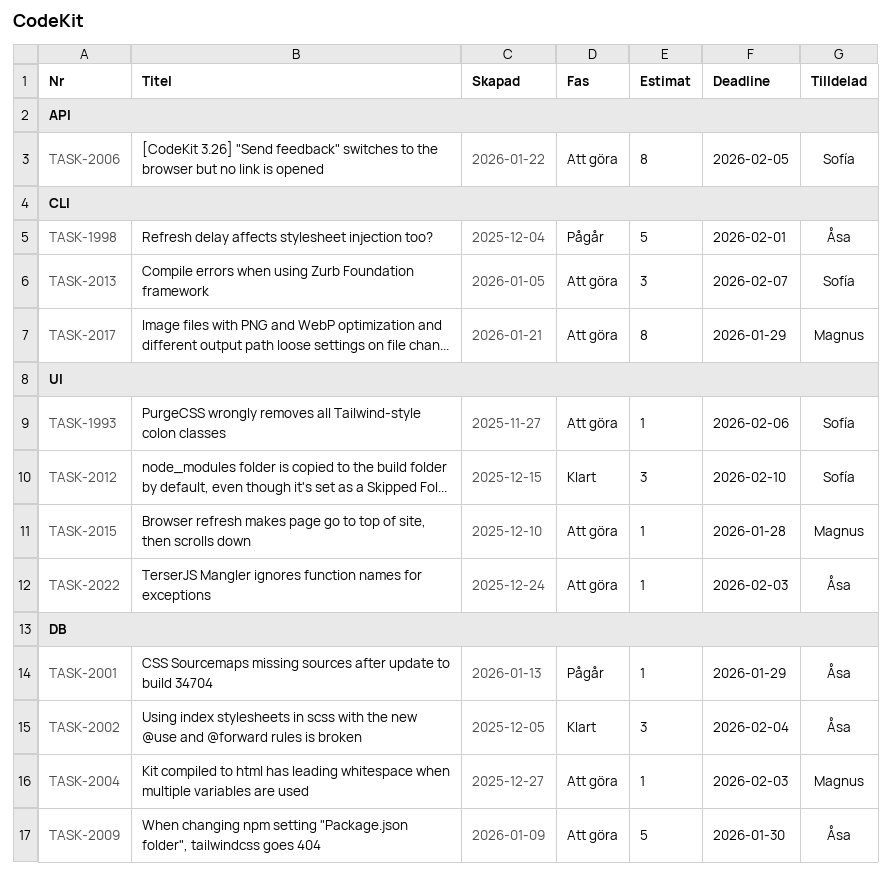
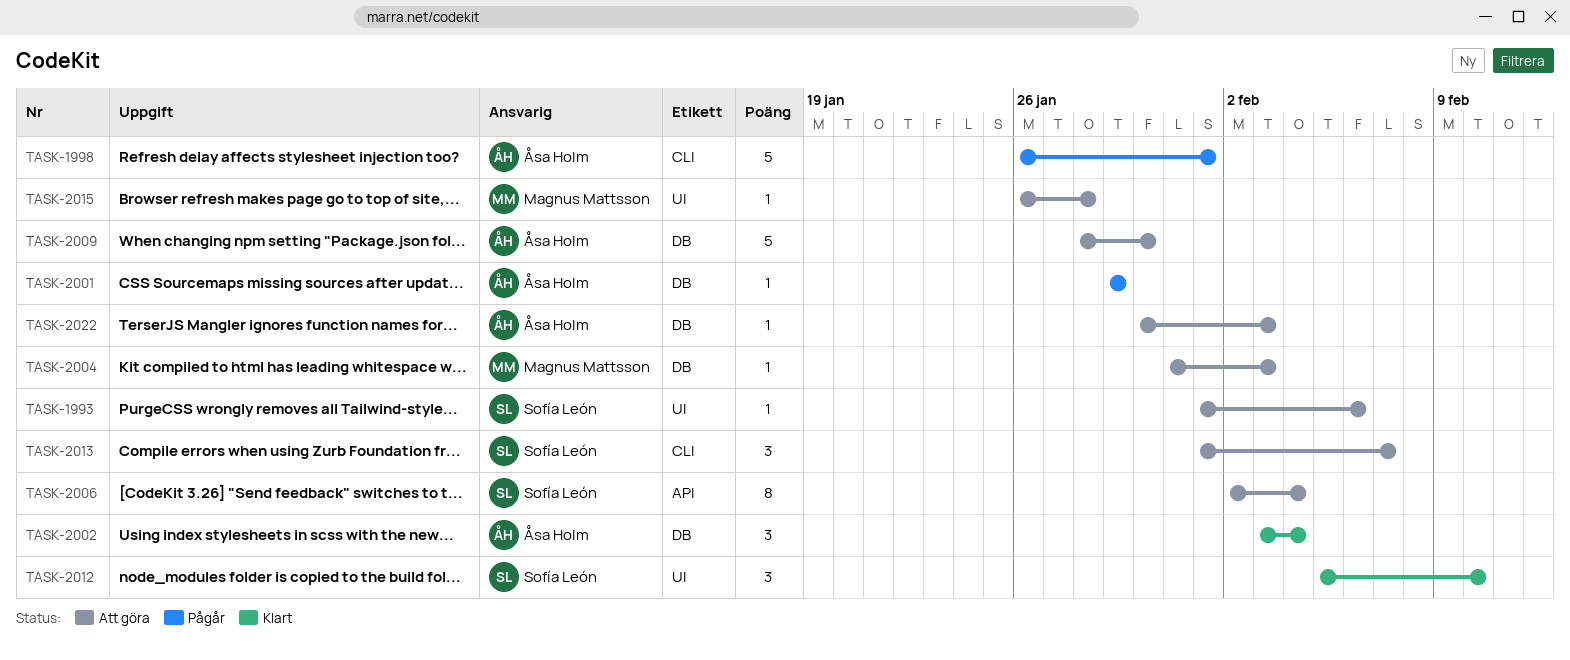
TASK-2006, due: Feb 5 -> Feb 4
TASK-2017: present -> none
TASK-2022, label: UI -> DB

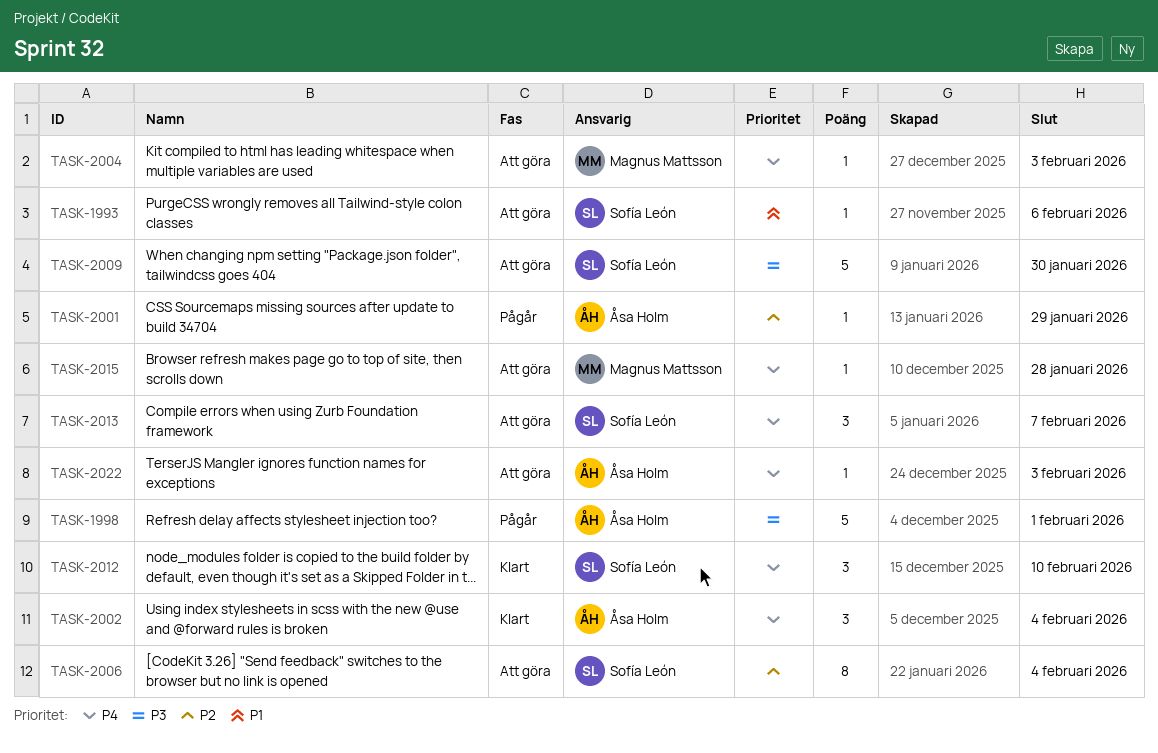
TASK-2009, owner: Åsa Holm -> Sofía León

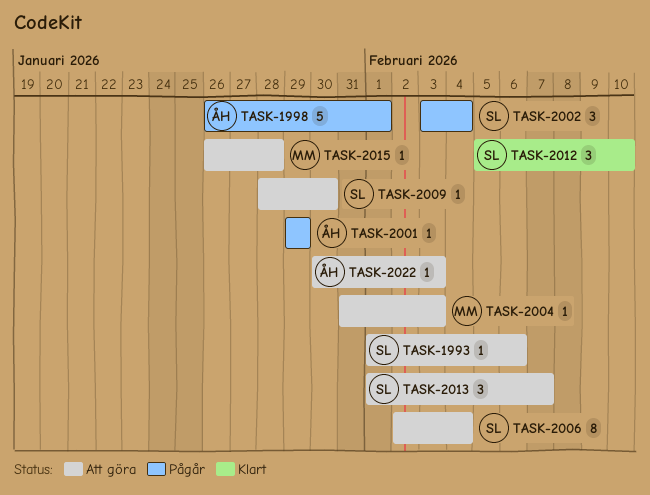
TASK-2002, status: Klart -> Pågår
TASK-2002, owner: Åsa Holm -> Sofía León
TASK-2009, estimate: 5 -> 1

